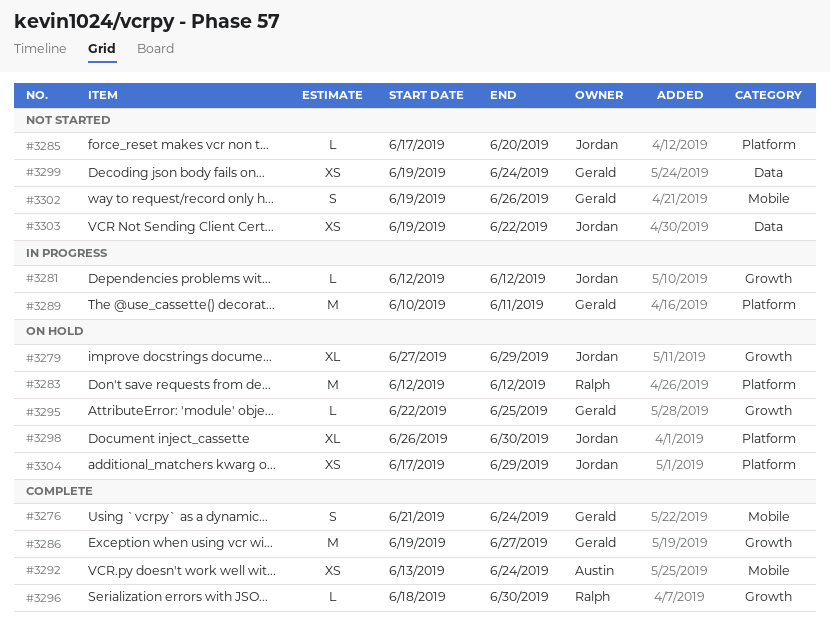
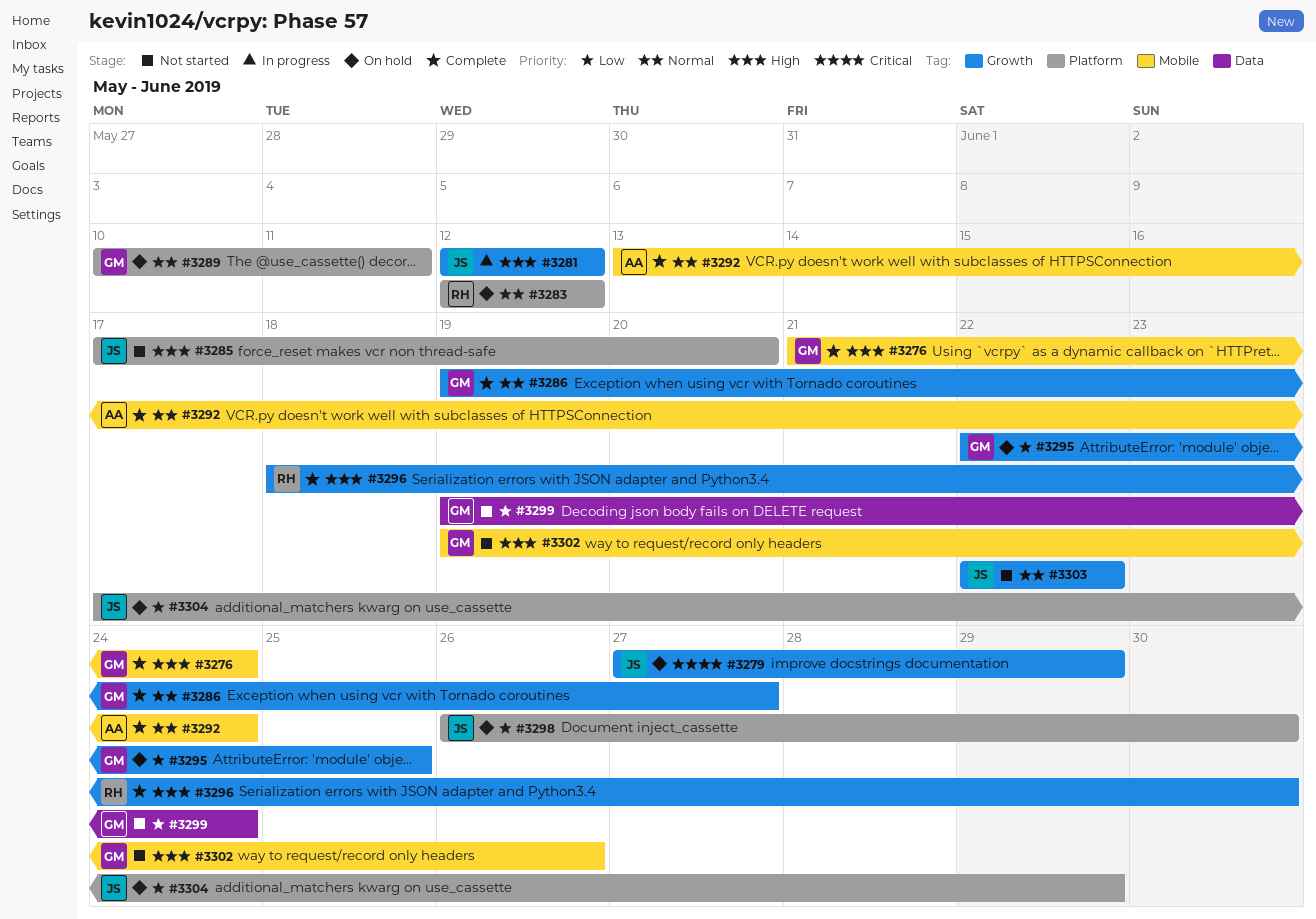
#3289, status: In progress -> On hold
#3303, label: Data -> Growth
#3303, start: Jun 19 -> Jun 22

